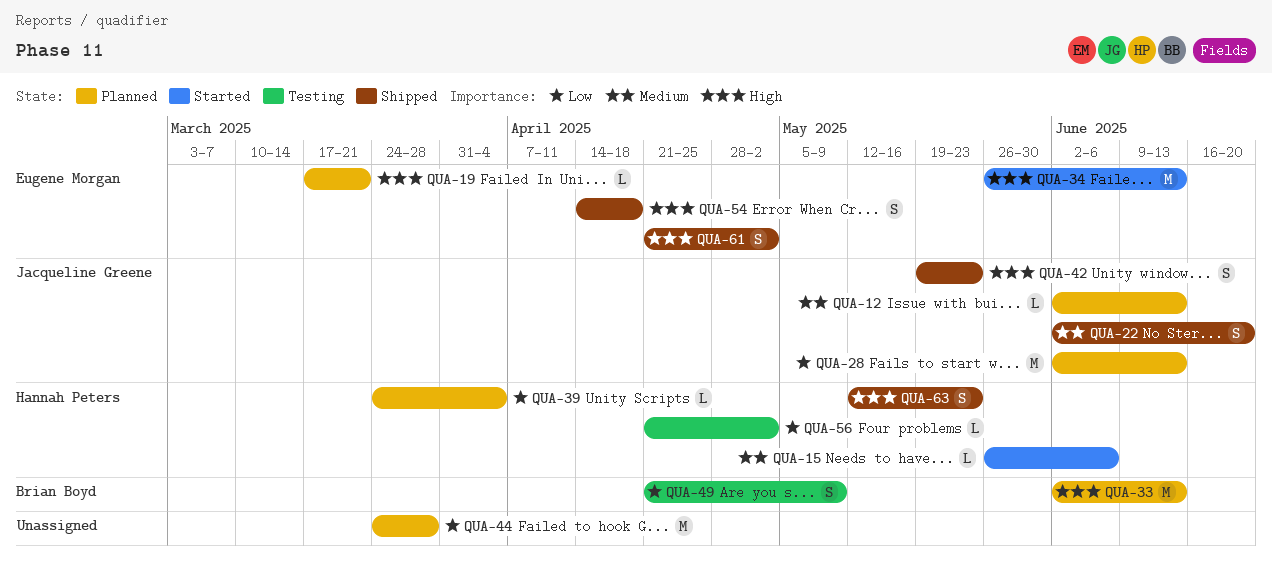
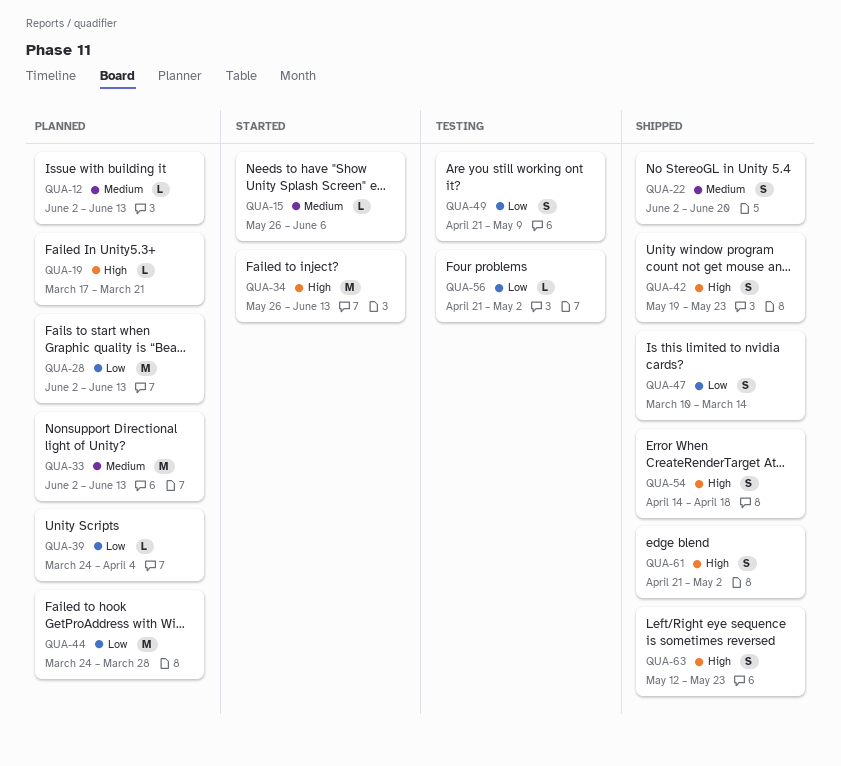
QUA-33, priority: High -> Medium
QUA-47: none -> present

